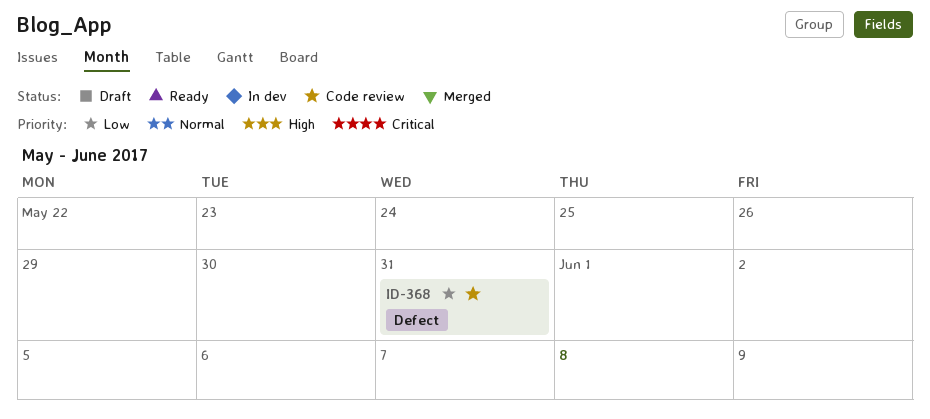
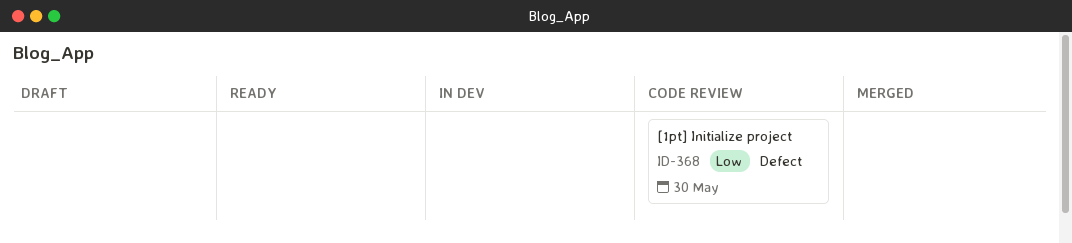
ID-368, due: May 31 -> May 30

